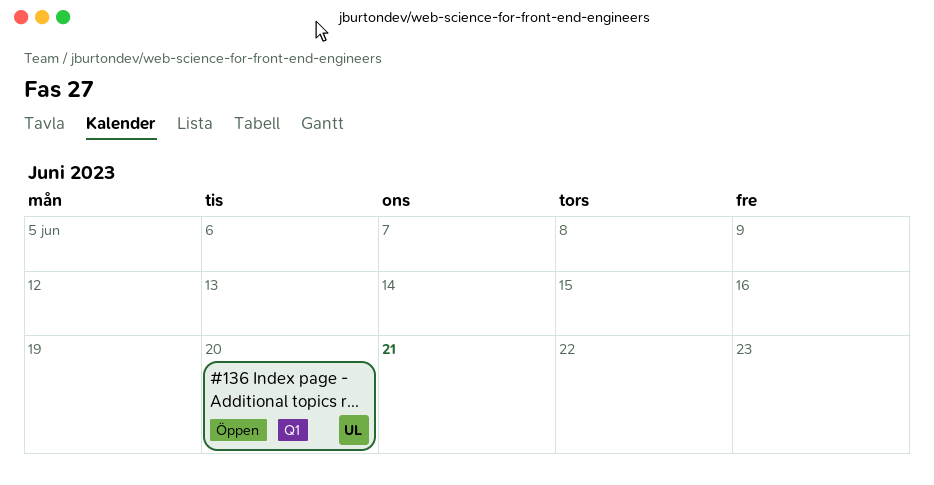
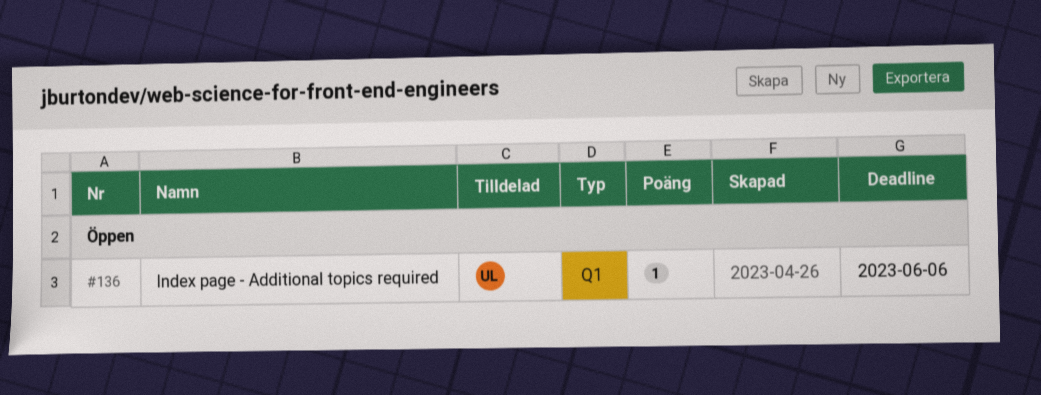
#136, due: Jun 20 -> Jun 6

